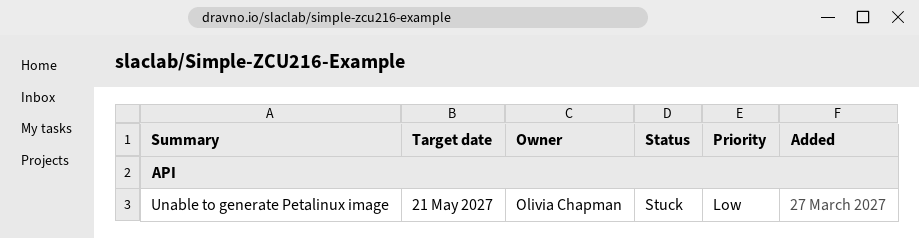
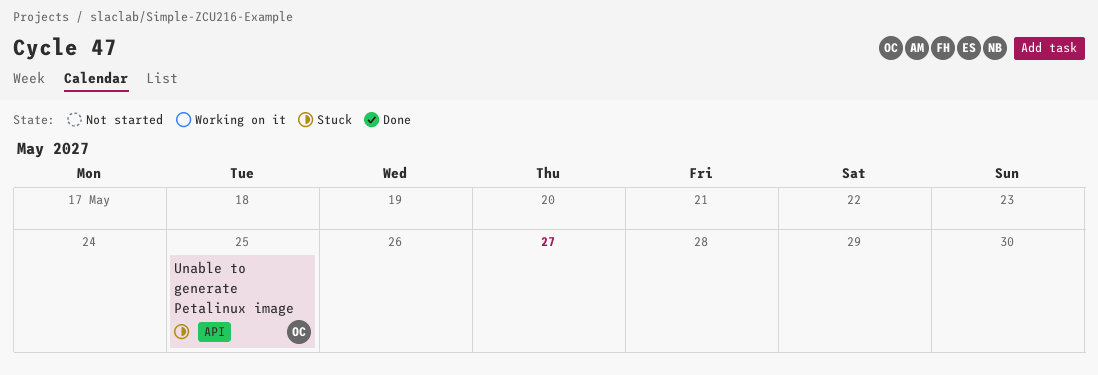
Unable to generate Petalinux image, due: May 21 -> May 25

